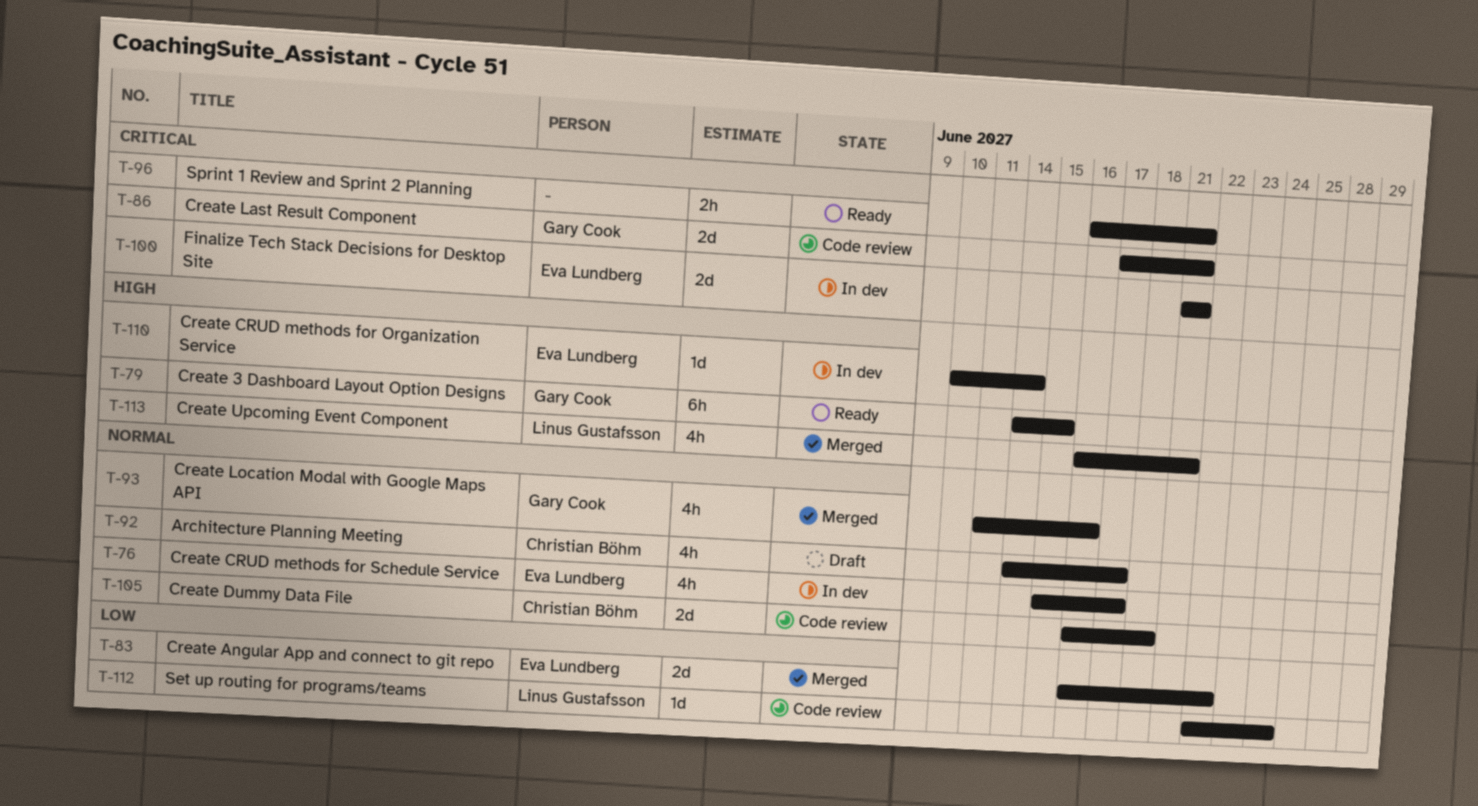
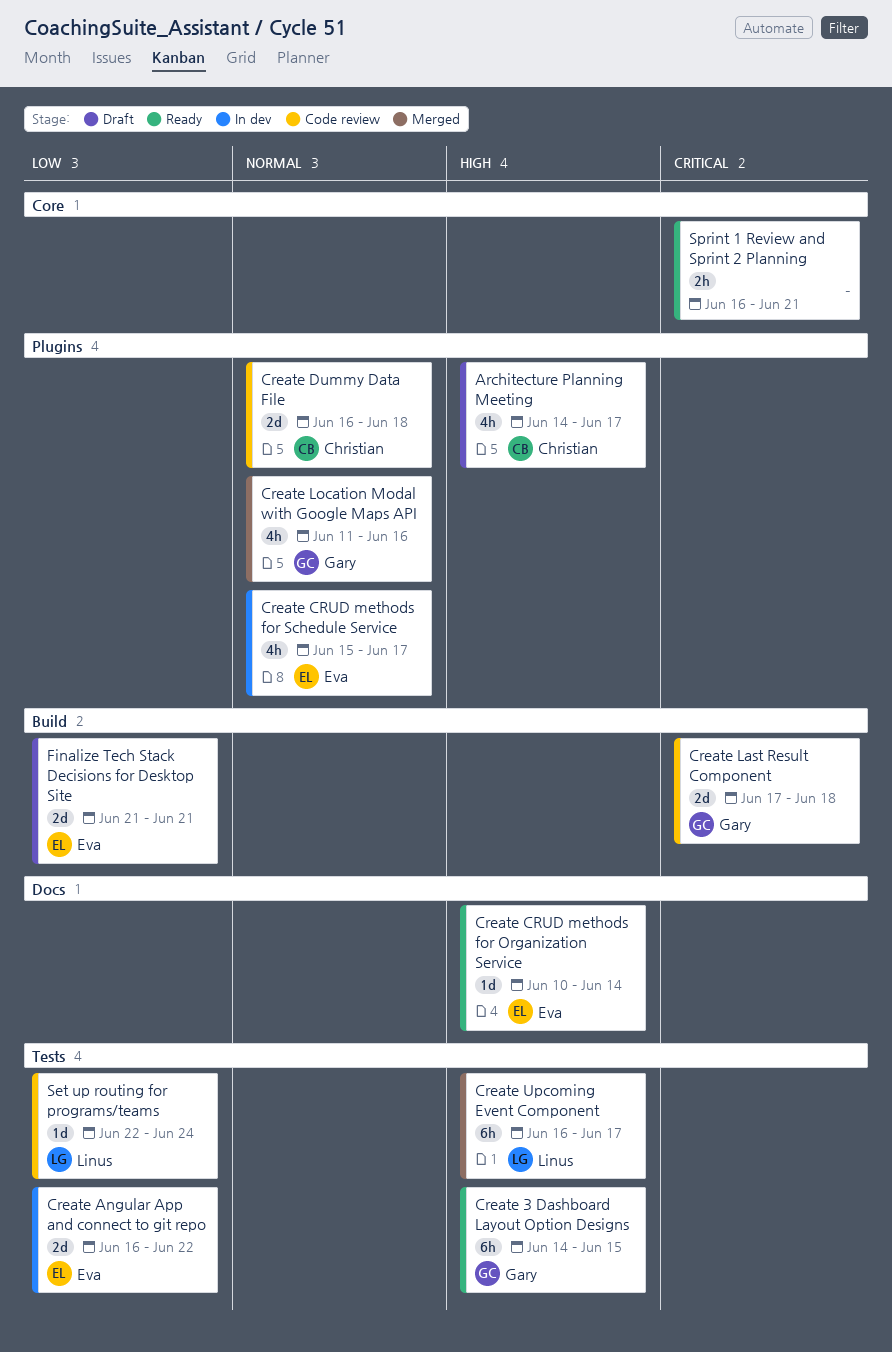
Architecture Planning Meeting, priority: Normal -> High
Create Angular App and connect to git repo, status: Merged -> In dev
Create CRUD methods for Organization Service, status: In dev -> Ready
Create Last Result Component, due: Jun 21 -> Jun 18
Create Upcoming Event Component, estimate: 4h -> 6h
Create Upcoming Event Component, due: Jun 21 -> Jun 17
Finalize Tech Stack Decisions for Desktop Site, status: In dev -> Draft
Finalize Tech Stack Decisions for Desktop Site, priority: Critical -> Low

